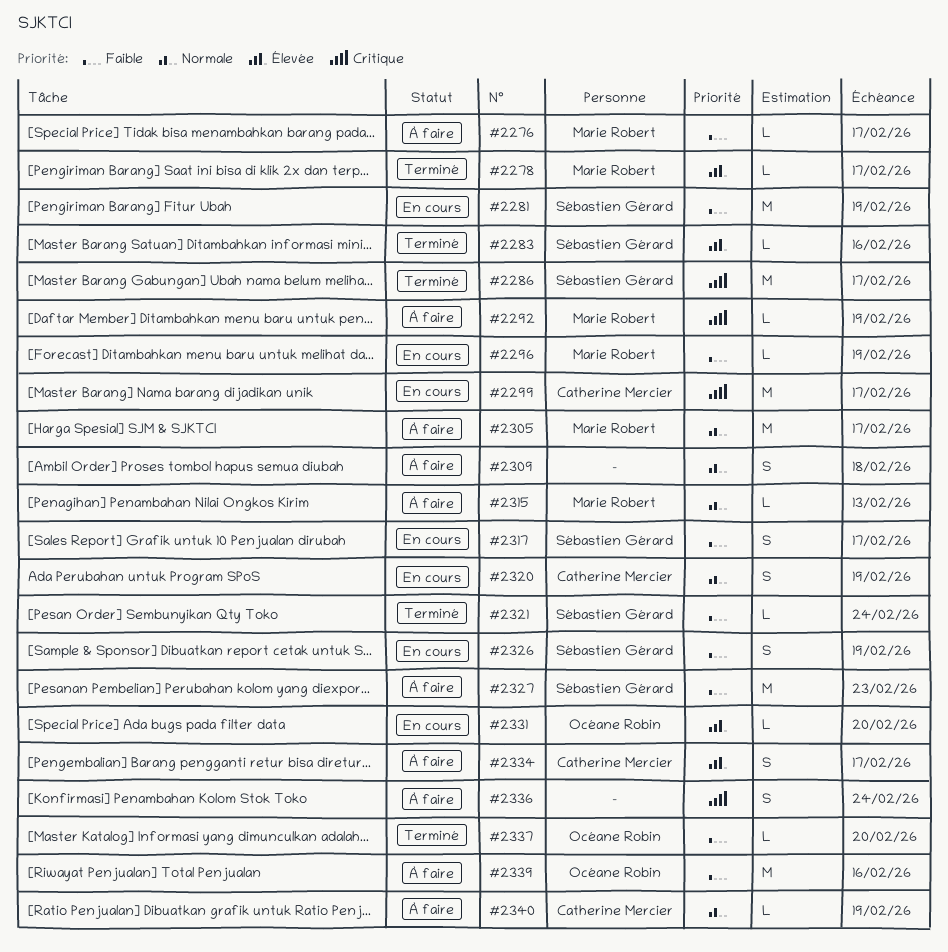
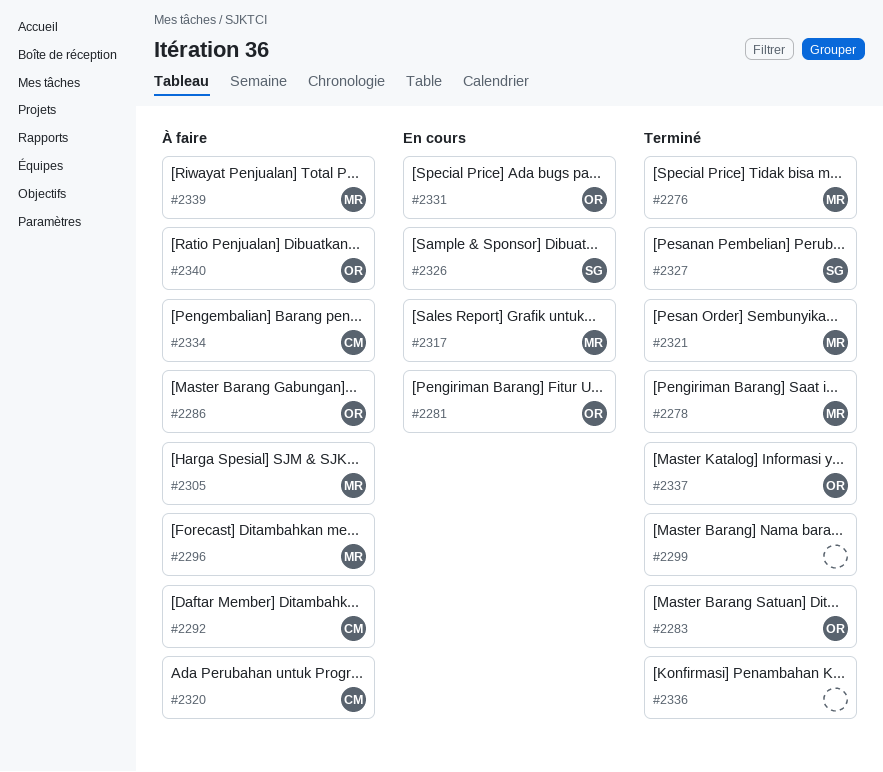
#2276, status: À faire -> Terminé
#2281, owner: Sébastien Gérard -> Océane Robin
#2283, owner: Sébastien Gérard -> Océane Robin
#2286, status: Terminé -> À faire
#2286, owner: Sébastien Gérard -> Océane Robin
#2292, owner: Marie Robert -> Catherine Mercier
#2296, status: En cours -> À faire
#2299, status: En cours -> Terminé
#2299, owner: Catherine Mercier -> none
#2309: present -> none
#2315: present -> none
#2317, owner: Sébastien Gérard -> Marie Robert
#2320, status: En cours -> À faire
#2321, owner: Sébastien Gérard -> Marie Robert
#2327, status: À faire -> Terminé
#2336, status: À faire -> Terminé
#2339, owner: Océane Robin -> Marie Robert
#2340, owner: Catherine Mercier -> Océane Robin

